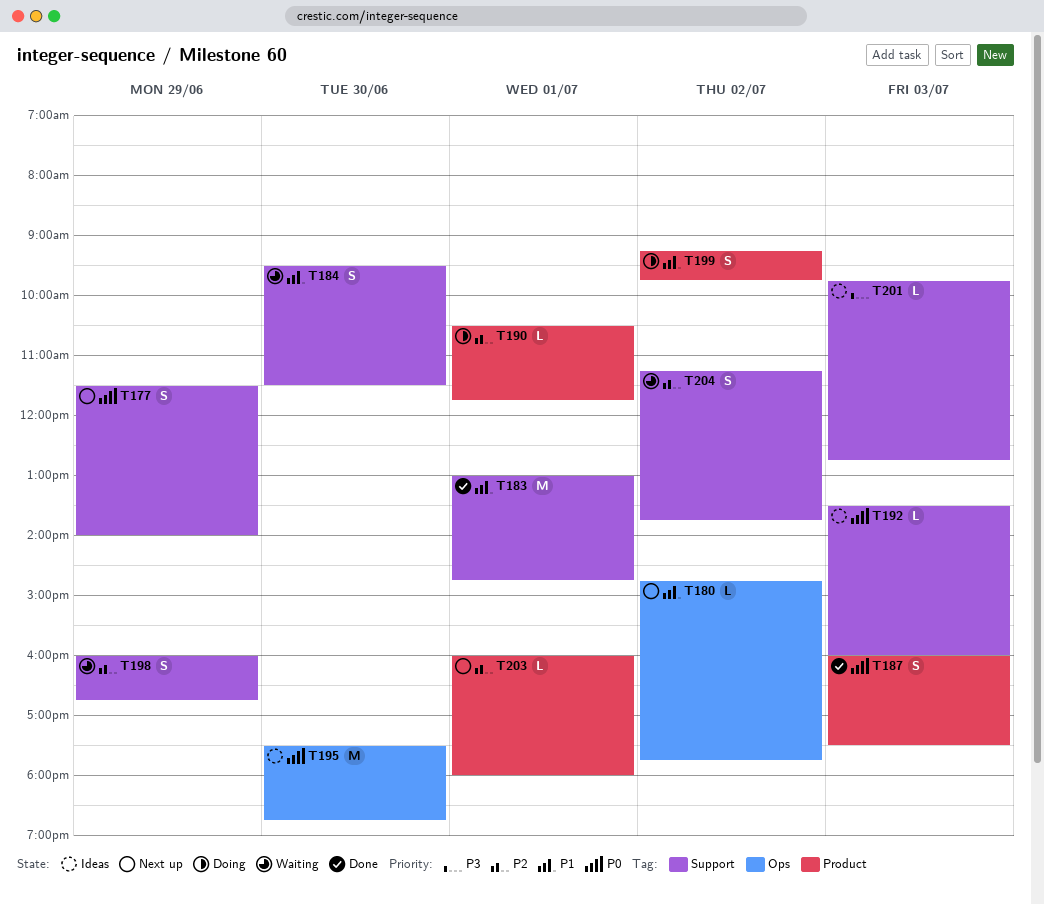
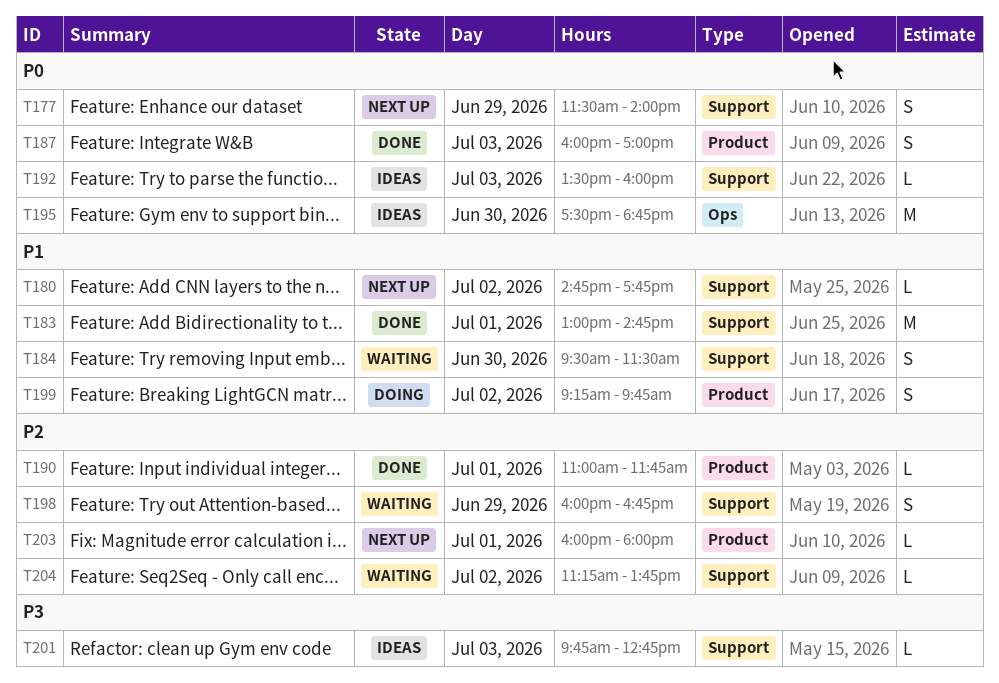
T180, label: Ops -> Support
T187, ends: 17:30 -> 17:00
T190, status: Doing -> Done
T190, begins: 10:30 -> 11:00
T204, estimate: S -> L

